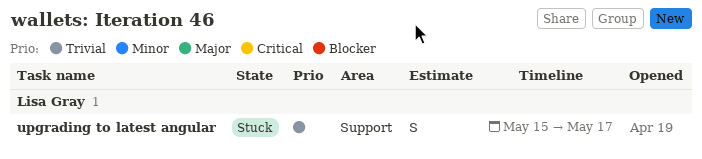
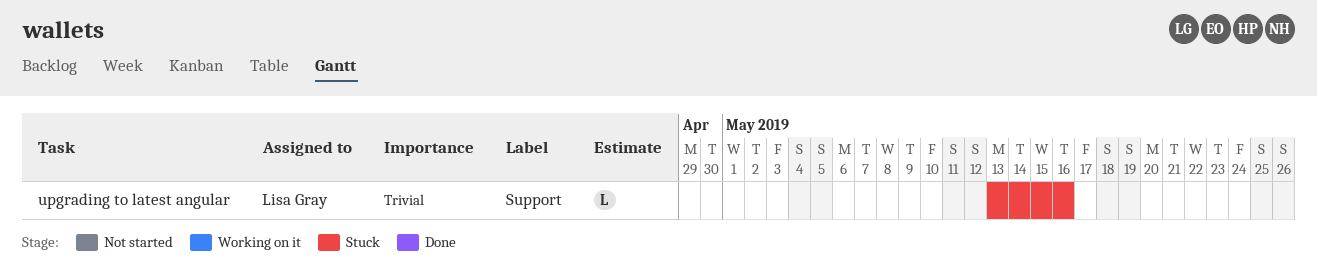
upgrading to latest angular, estimate: S -> L
upgrading to latest angular, start: May 15 -> May 13
upgrading to latest angular, due: May 17 -> May 16

